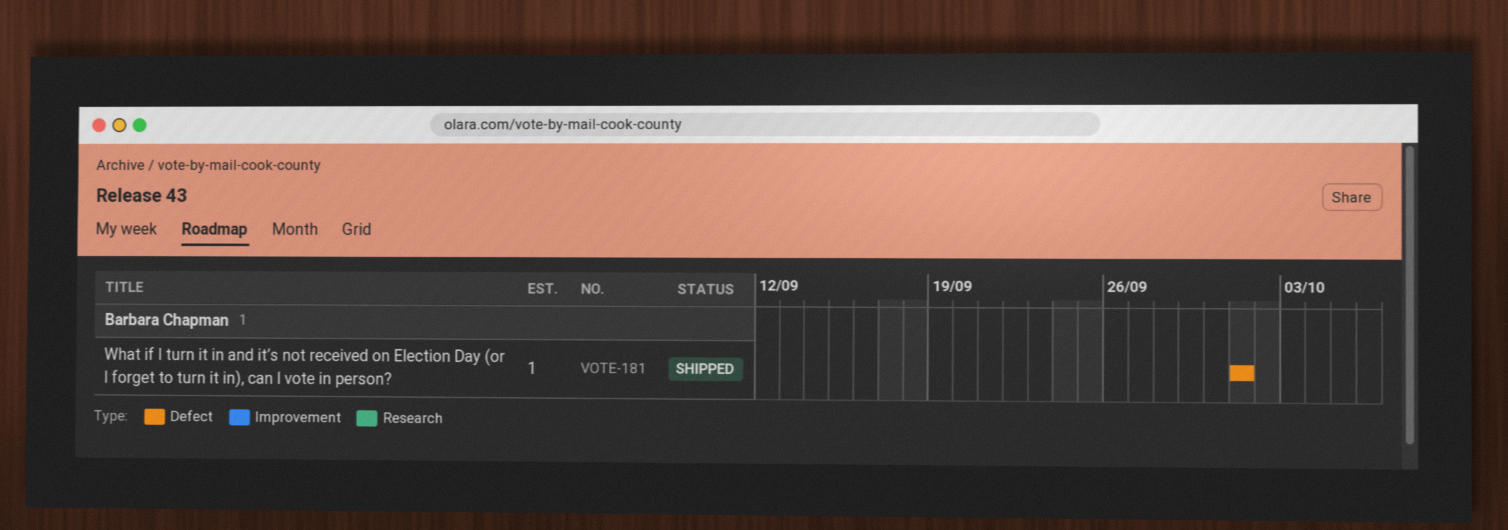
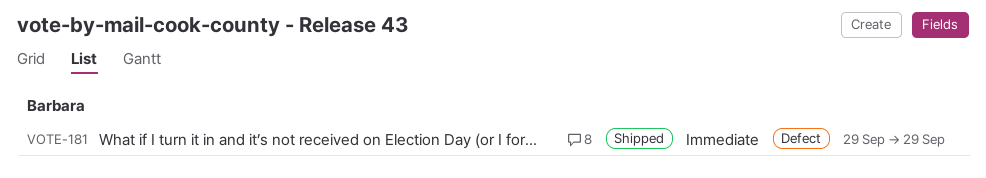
VOTE-181, start: Oct 1 -> Sep 29
VOTE-181, due: Oct 1 -> Sep 29

